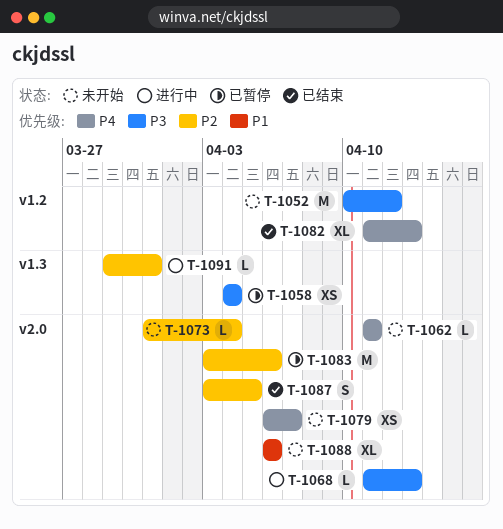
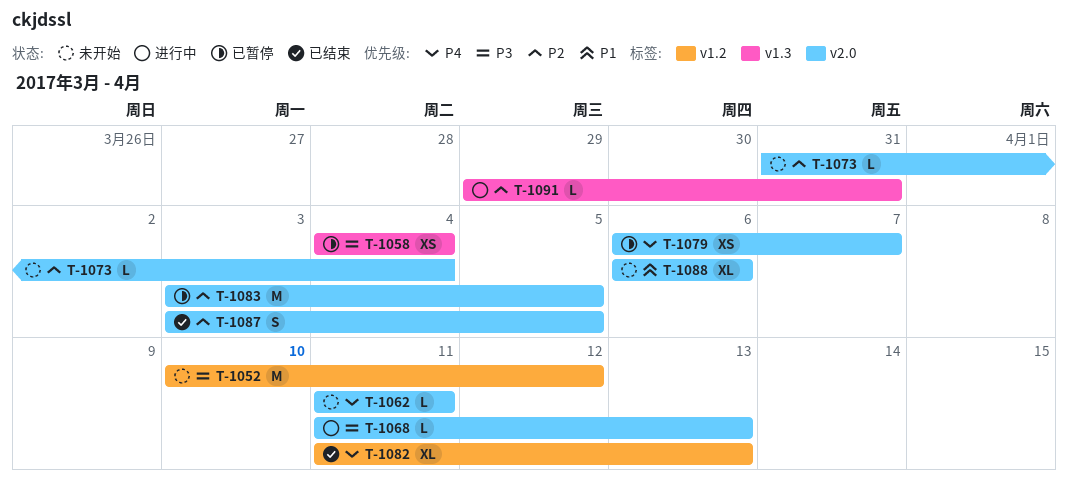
T-1079, status: 未开始 -> 已暂停
T-1083, due: Apr 6 -> Apr 5

